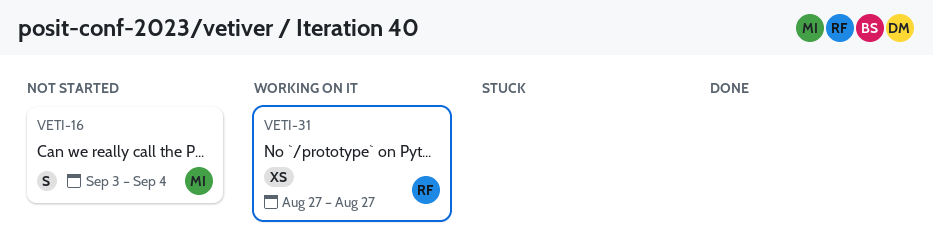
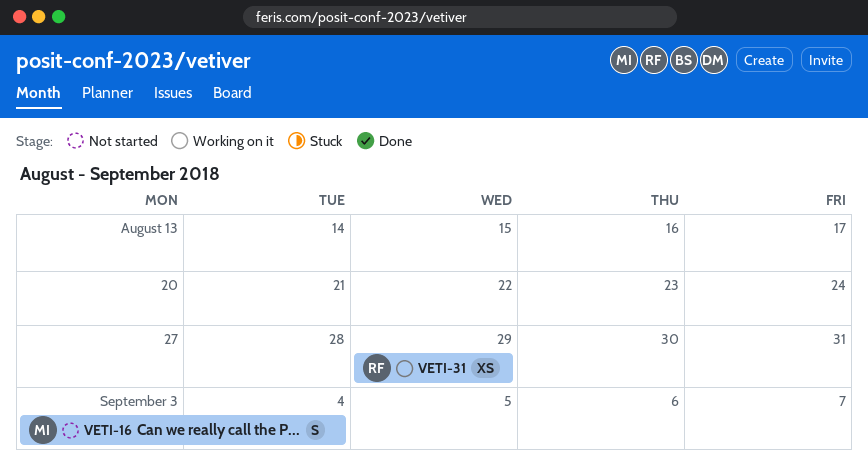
VETI-31, start: Aug 27 -> Aug 29
VETI-31, due: Aug 27 -> Aug 29

